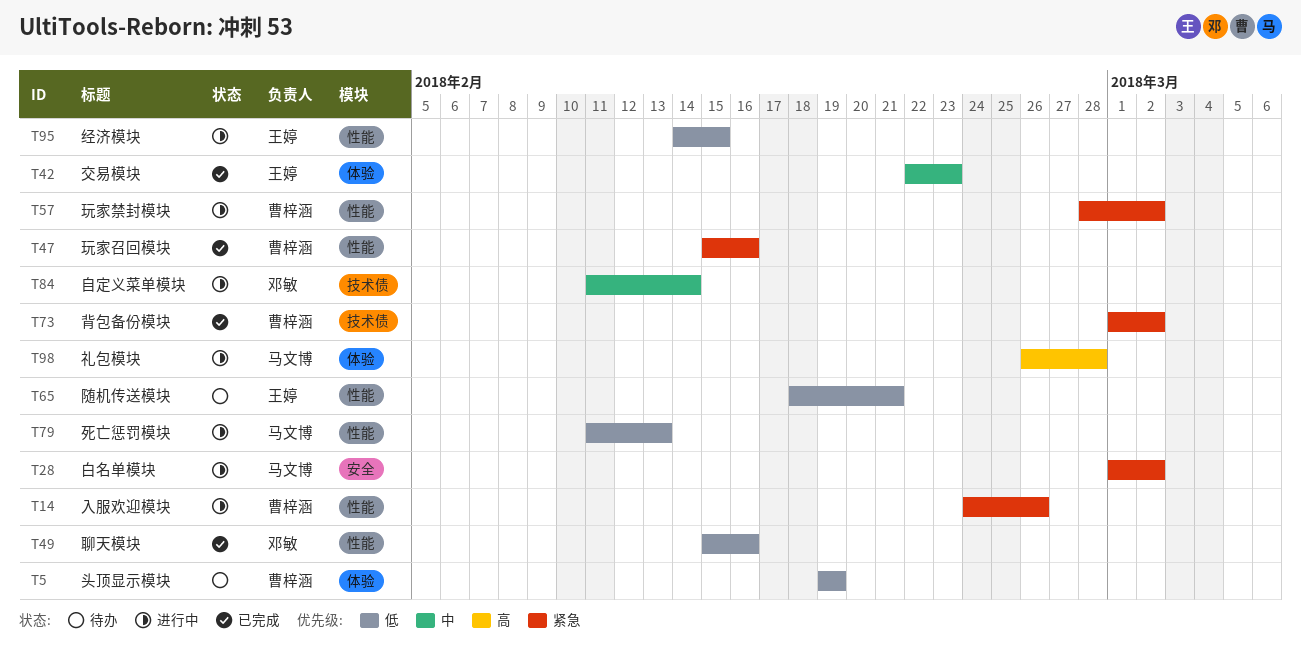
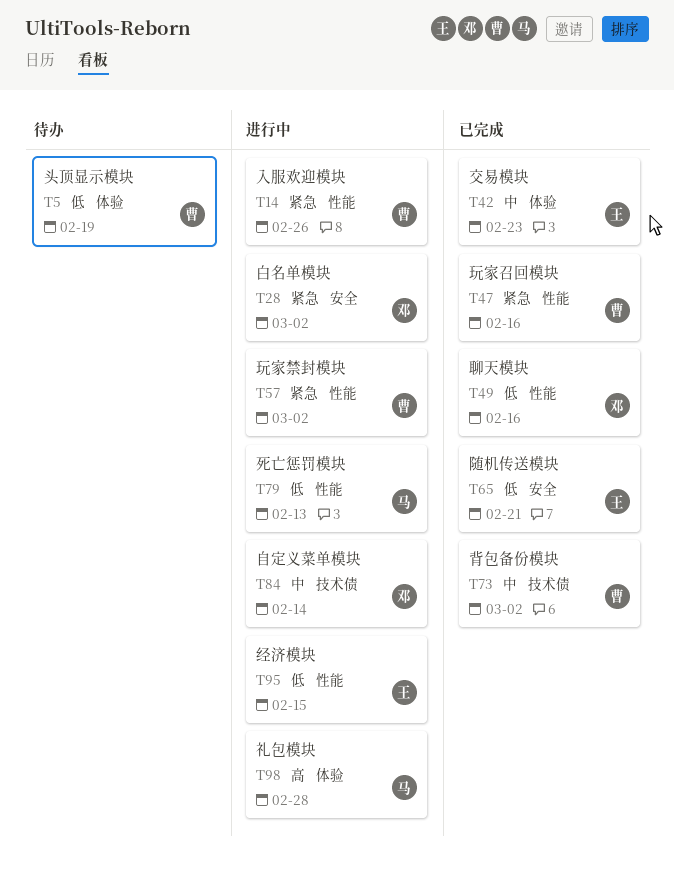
T28, owner: 马文博 -> 邓敏
T65, status: 待办 -> 已完成
T65, label: 性能 -> 安全
T73, priority: 紧急 -> 中

